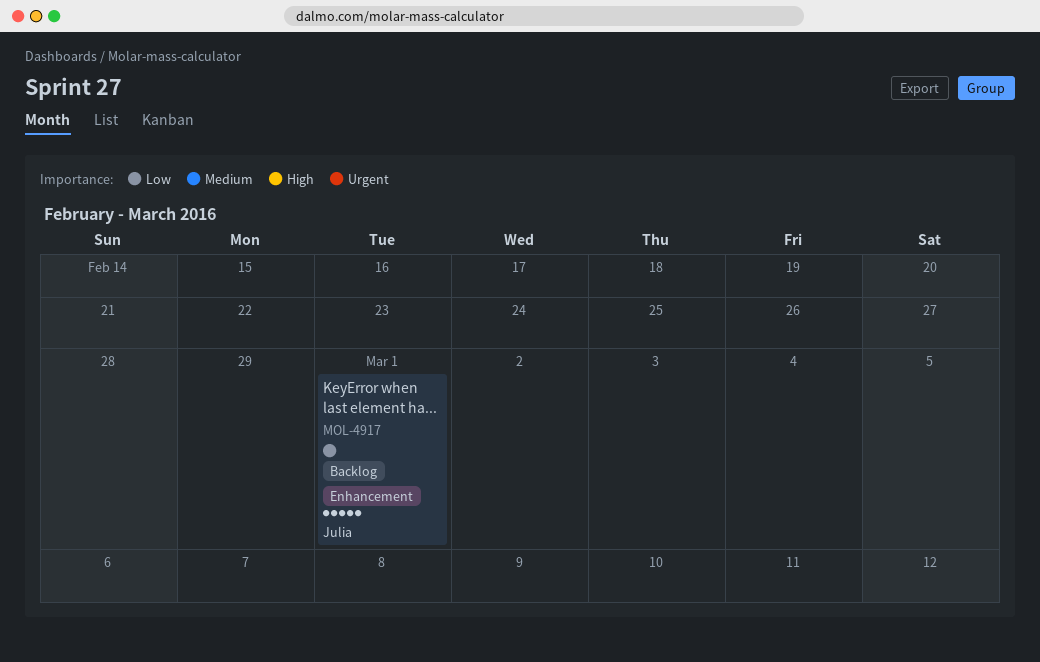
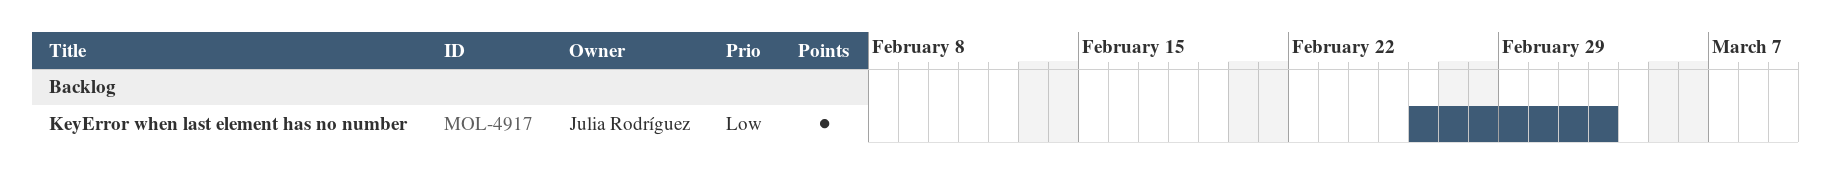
MOL-4917, estimate: 5 -> 1
MOL-4917, due: Mar 1 -> Mar 3

